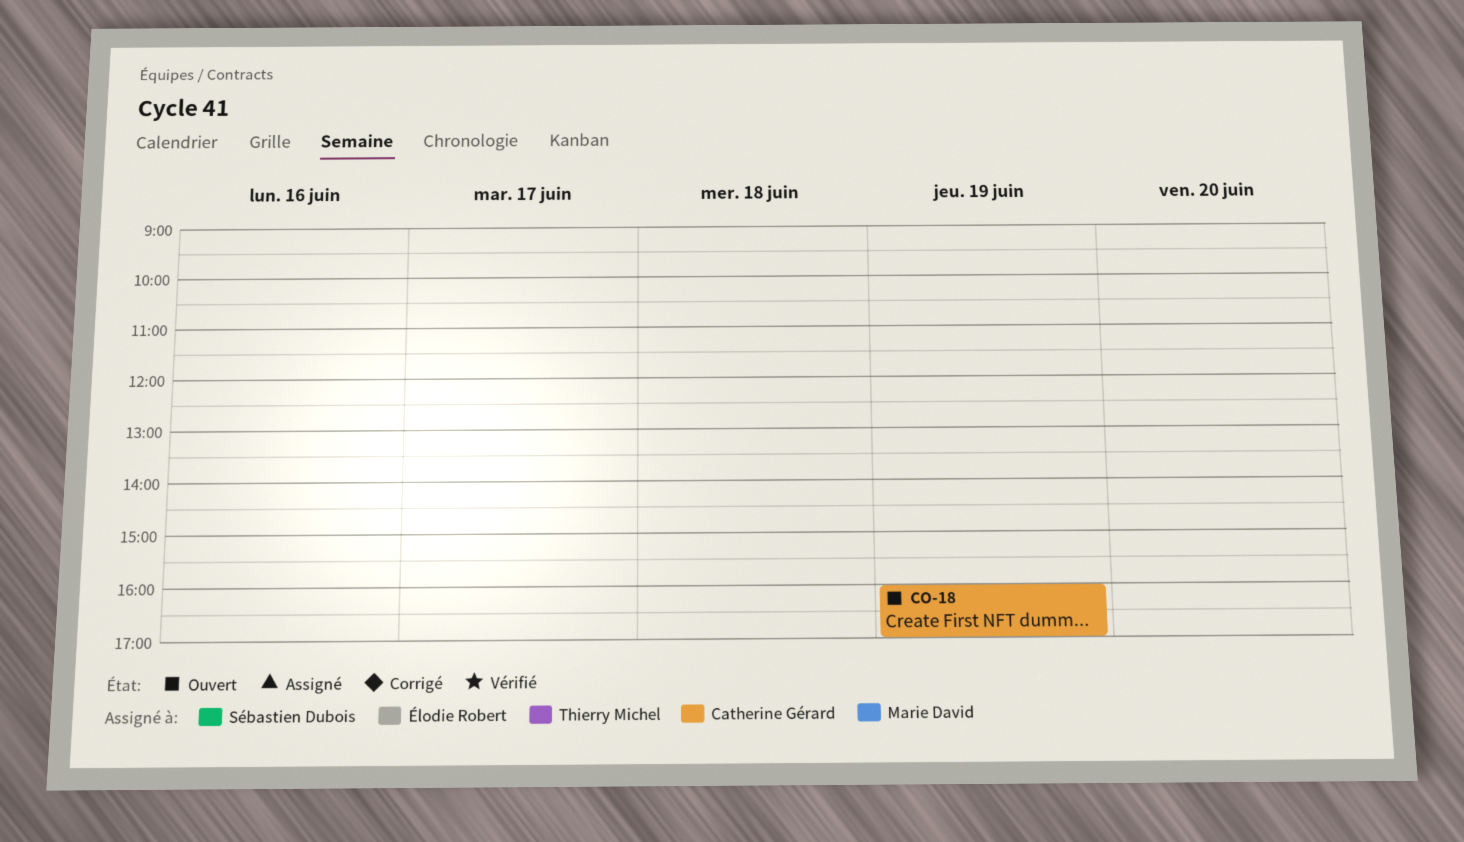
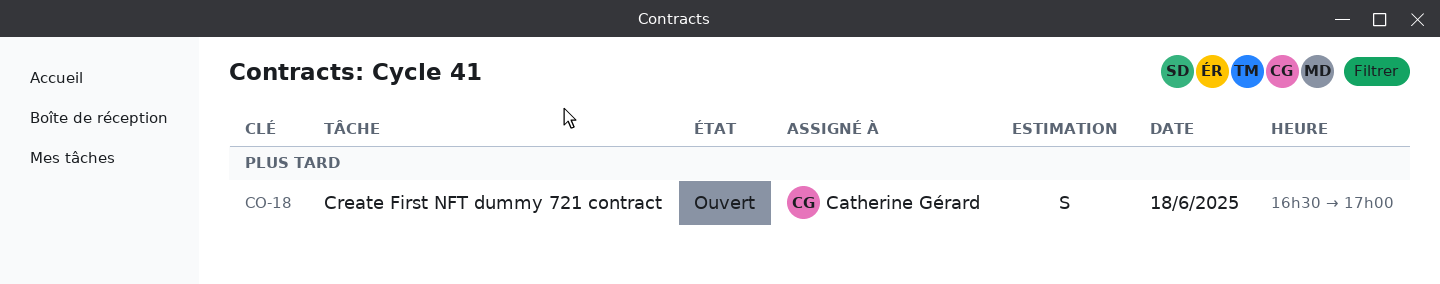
CO-18, day: Jun 19 -> Jun 18
CO-18, begins: 16:00 -> 16:30

